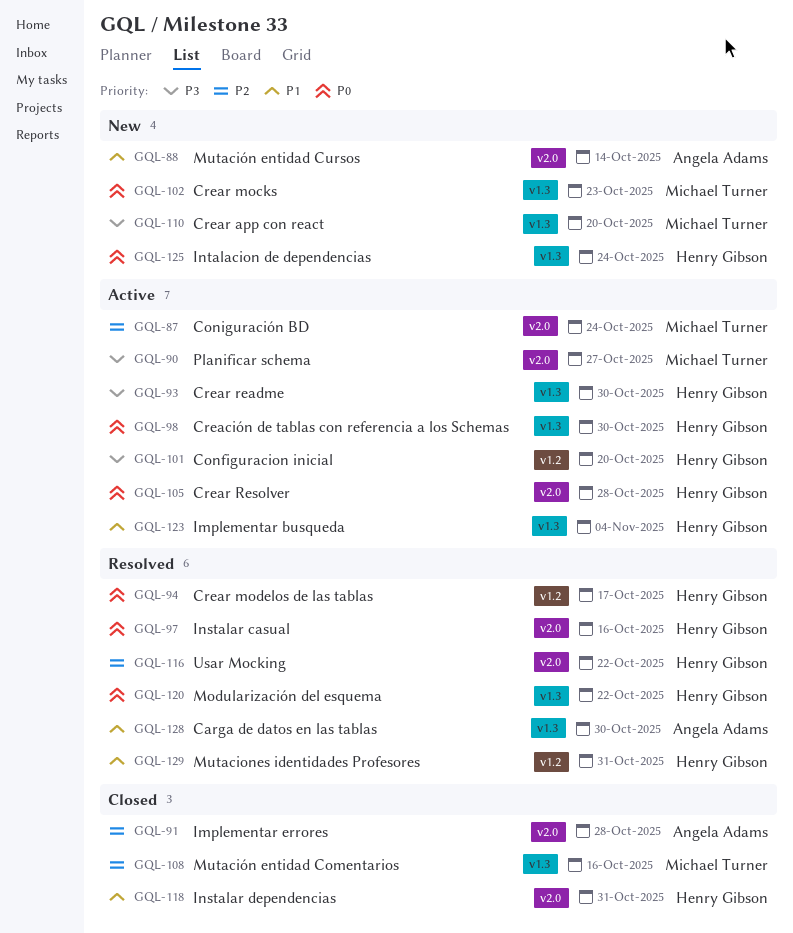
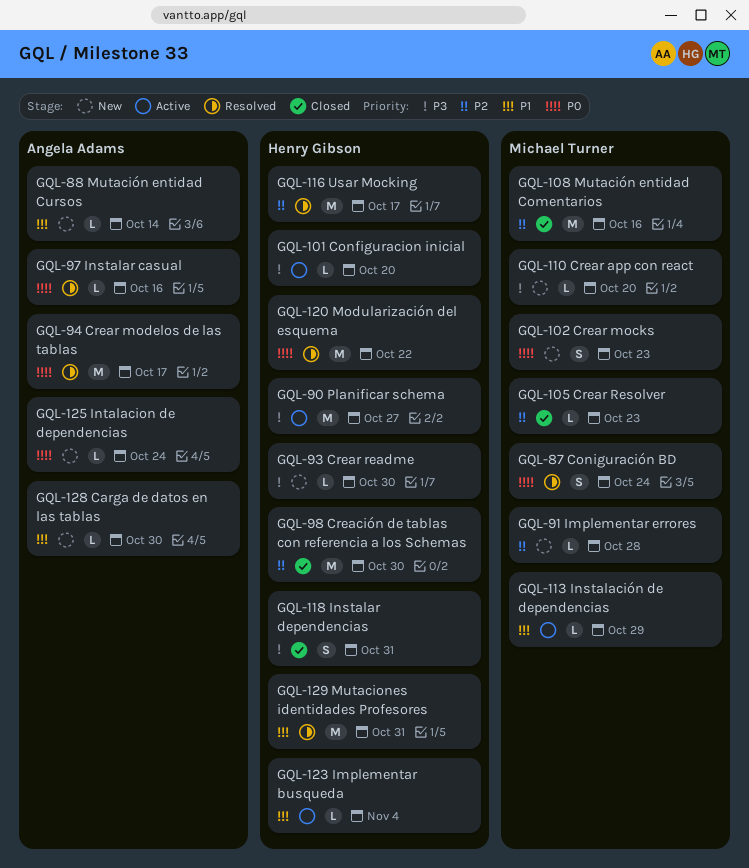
GQL-87, status: Active -> Resolved
GQL-87, priority: P2 -> P0
GQL-90, owner: Michael Turner -> Henry Gibson
GQL-91, status: Closed -> New
GQL-91, owner: Angela Adams -> Michael Turner
GQL-93, status: Active -> New
GQL-94, owner: Henry Gibson -> Angela Adams
GQL-97, owner: Henry Gibson -> Angela Adams
GQL-98, status: Active -> Closed
GQL-98, priority: P0 -> P2
GQL-105, status: Active -> Closed
GQL-105, owner: Henry Gibson -> Michael Turner
GQL-105, priority: P0 -> P2
GQL-105, due: Oct 28 -> Oct 23
GQL-113: none -> present
GQL-116, due: Oct 22 -> Oct 17
GQL-118, priority: P1 -> P3
GQL-125, owner: Henry Gibson -> Angela Adams
GQL-128, status: Resolved -> New

